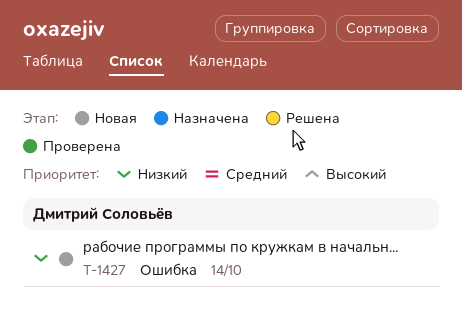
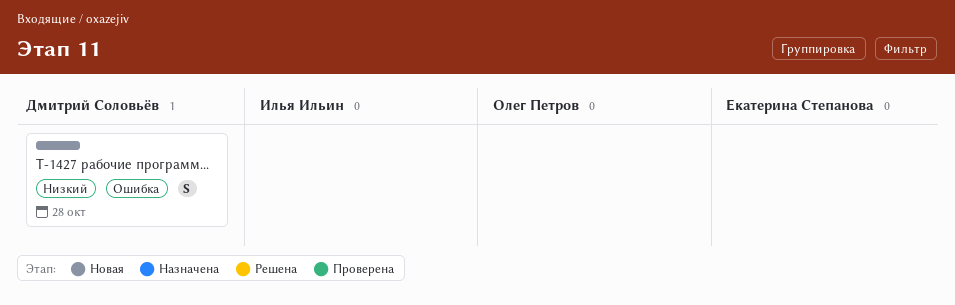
T-1427, due: Oct 14 -> Oct 28

